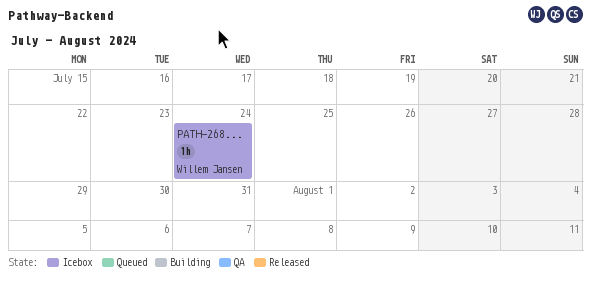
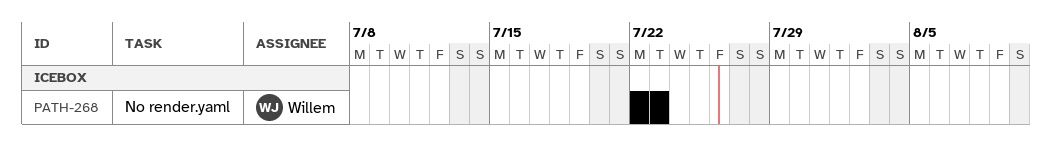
PATH-268, due: Jul 24 -> Jul 23

